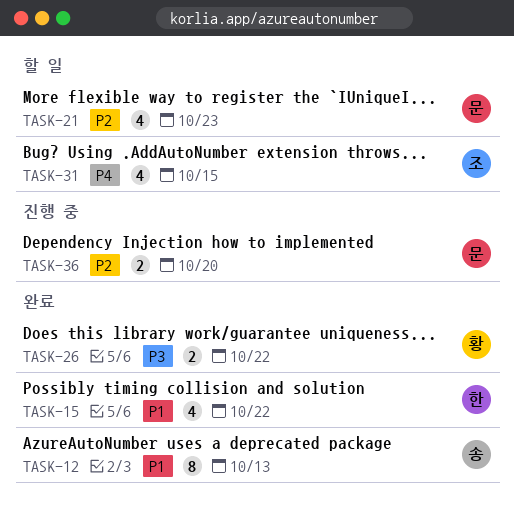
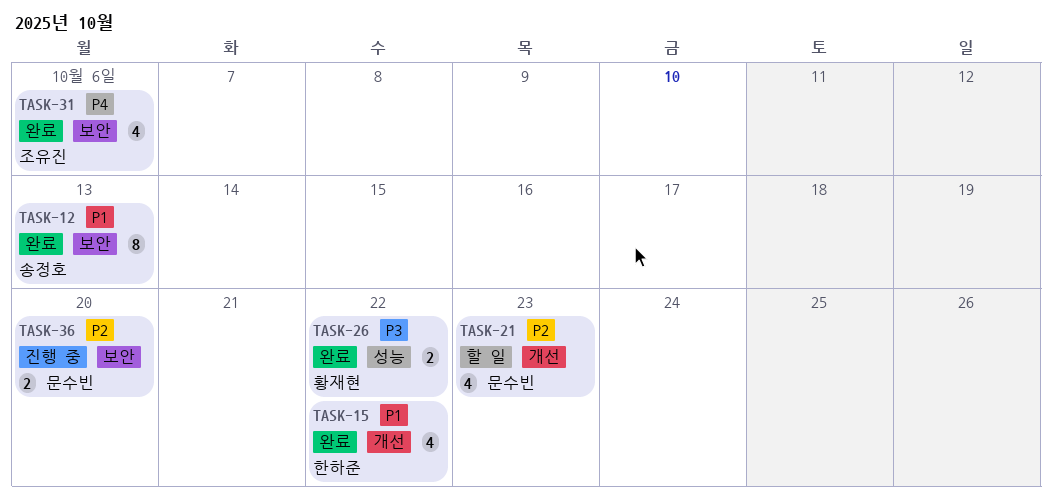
TASK-31, status: 할 일 -> 완료
TASK-31, due: Oct 15 -> Oct 6

